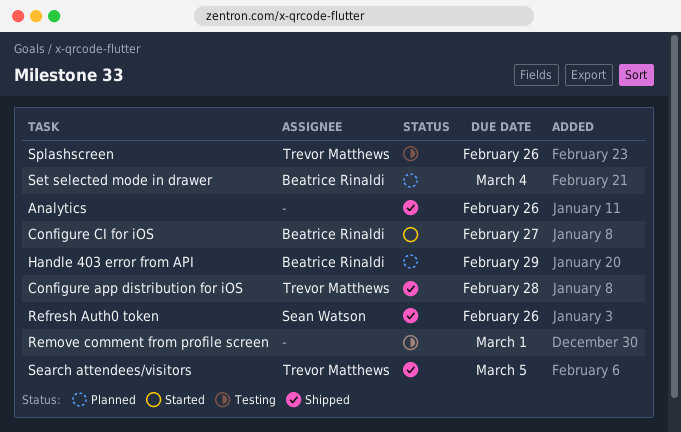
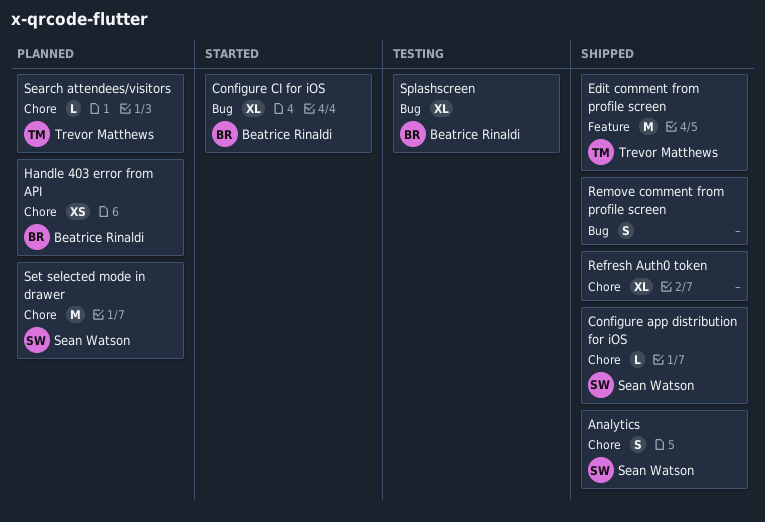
Analytics, owner: none -> Sean Watson
Configure app distribution for iOS, owner: Trevor Matthews -> Sean Watson
Edit comment from profile screen: none -> present
Refresh Auth0 token, owner: Sean Watson -> none
Remove comment from profile screen, status: Testing -> Shipped
Search attendees/visitors, status: Shipped -> Planned
Set selected mode in drawer, owner: Beatrice Rinaldi -> Sean Watson
Splashscreen, owner: Trevor Matthews -> Beatrice Rinaldi

